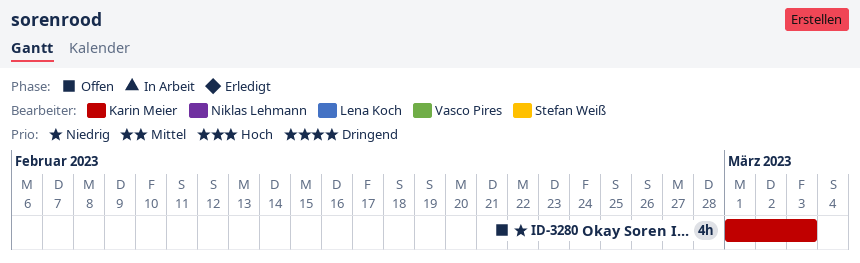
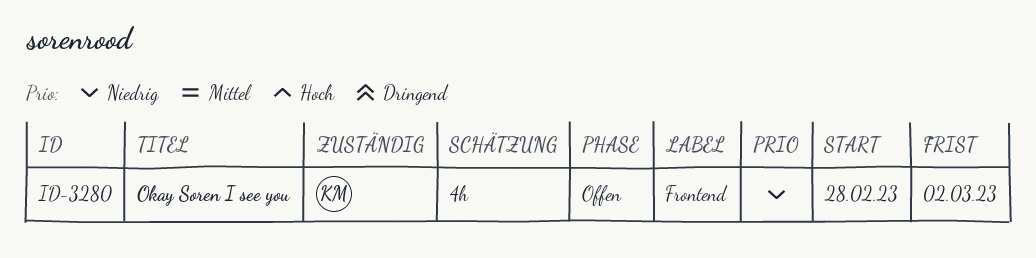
ID-3280, start: Mar 1 -> Feb 28
ID-3280, due: Mar 3 -> Mar 2

